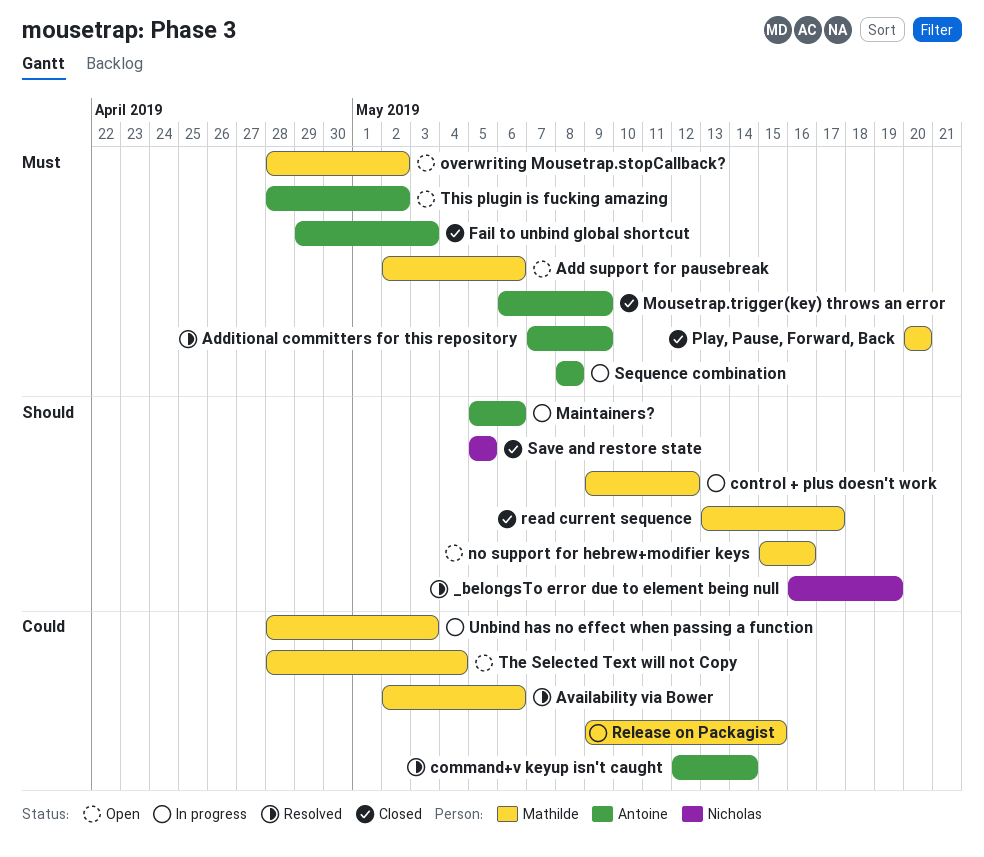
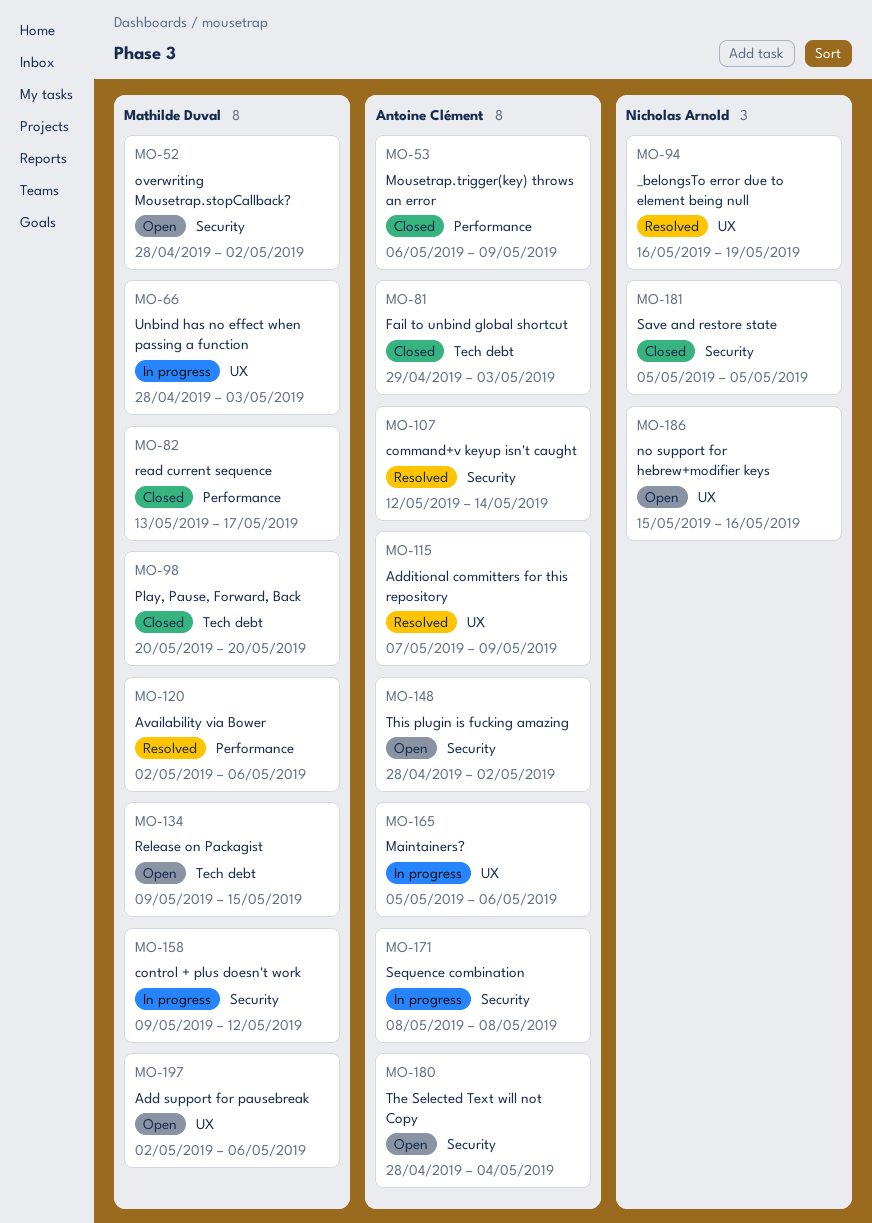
no support for hebrew+modifier keys, owner: Mathilde Duval -> Nicholas Arnold
Release on Packagist, status: In progress -> Open
The Selected Text will not Copy, owner: Mathilde Duval -> Antoine Clément

